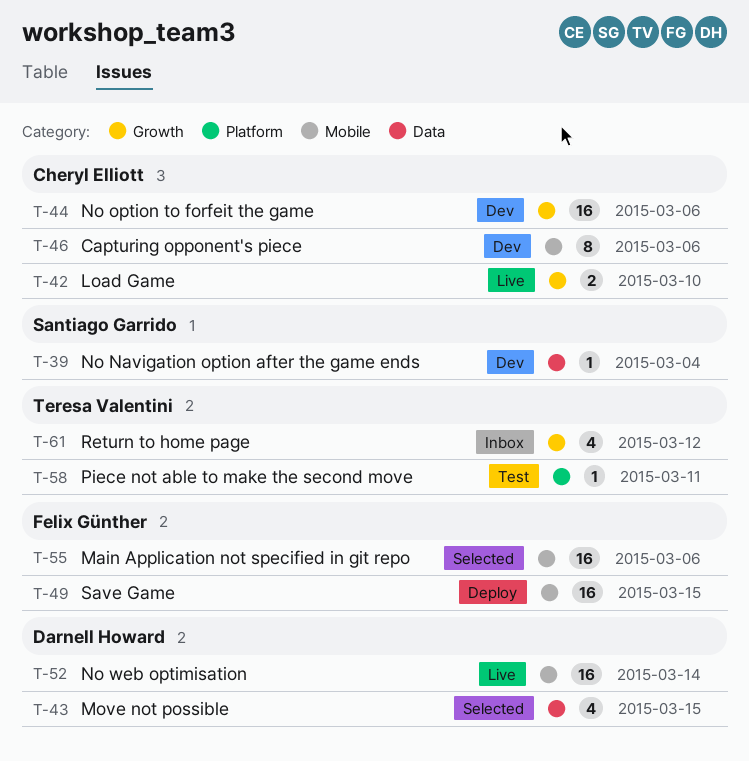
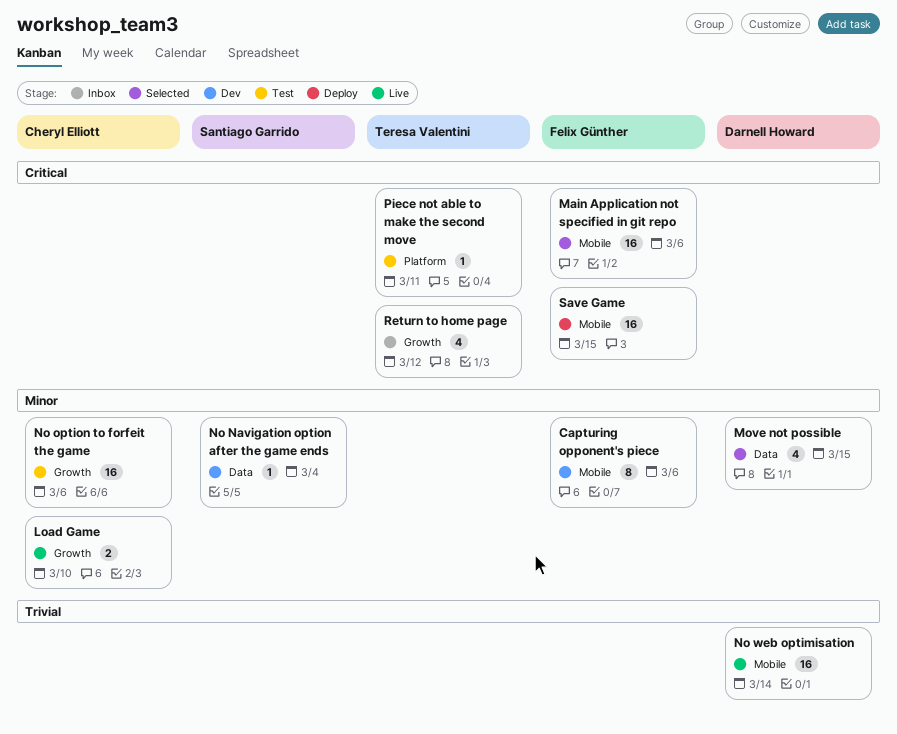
Capturing opponent's piece, owner: Cheryl Elliott -> Felix Günther
No option to forfeit the game, status: Dev -> Test

